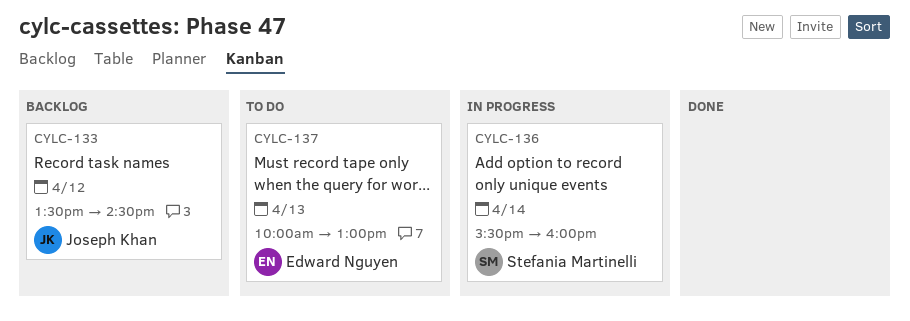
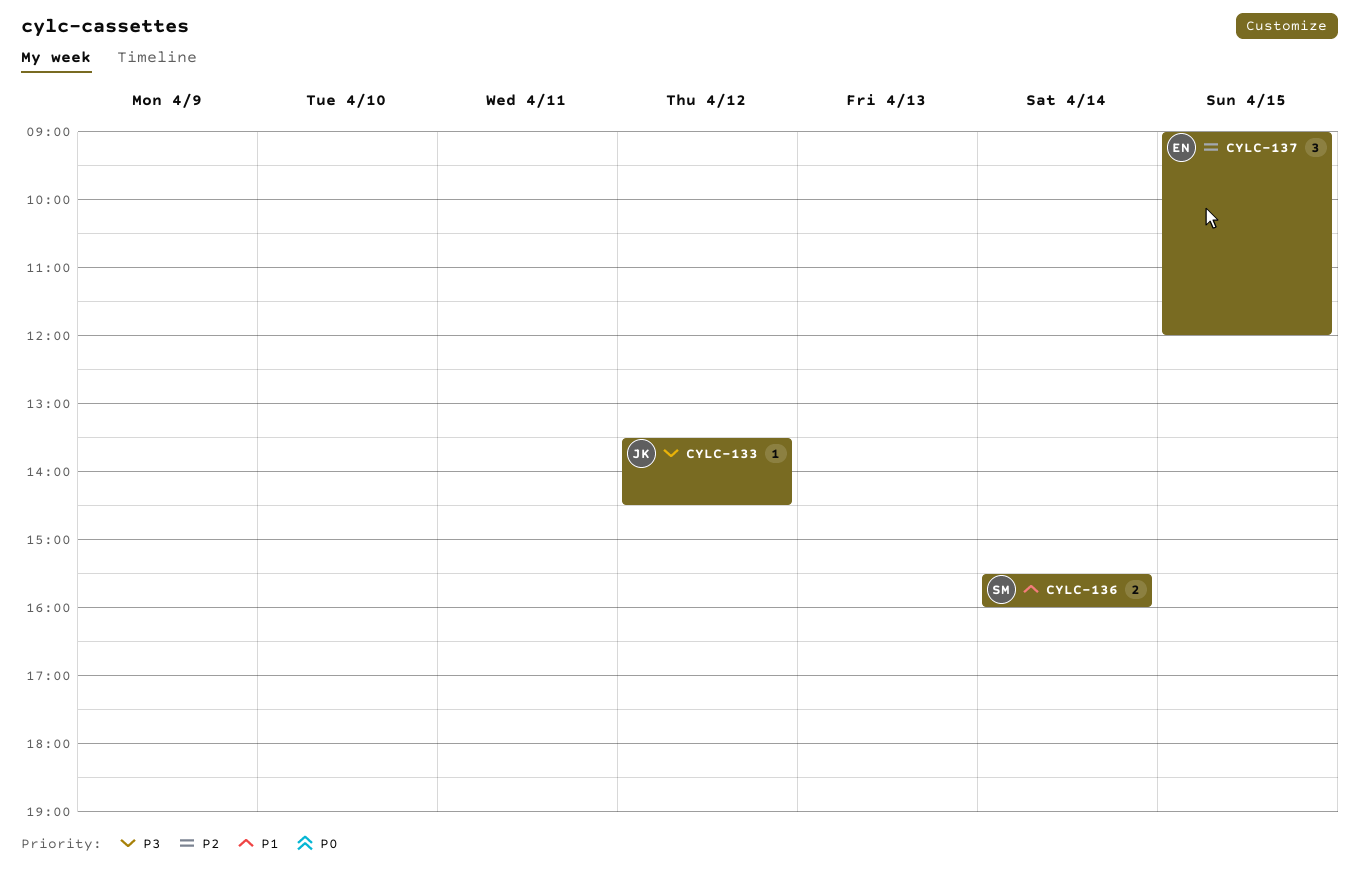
CYLC-137, day: Apr 13 -> Apr 15
CYLC-137, begins: 10:00 -> 09:00
CYLC-137, ends: 13:00 -> 12:00

